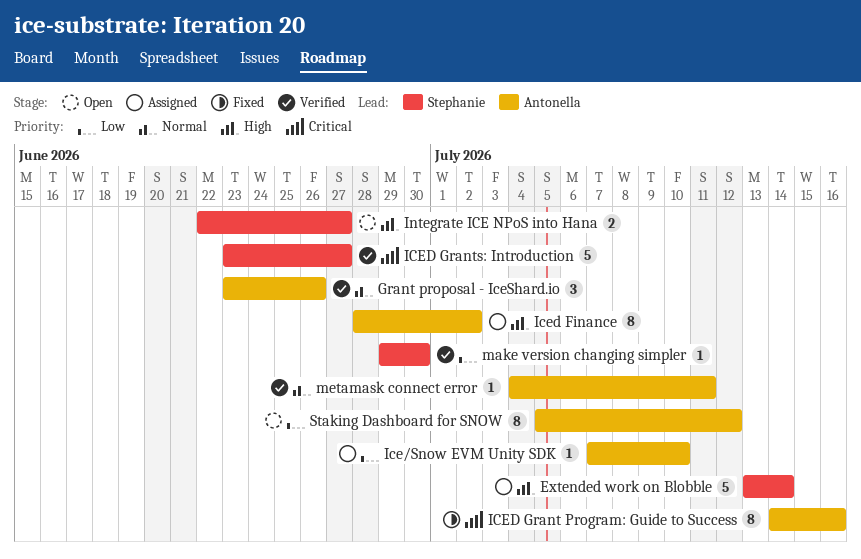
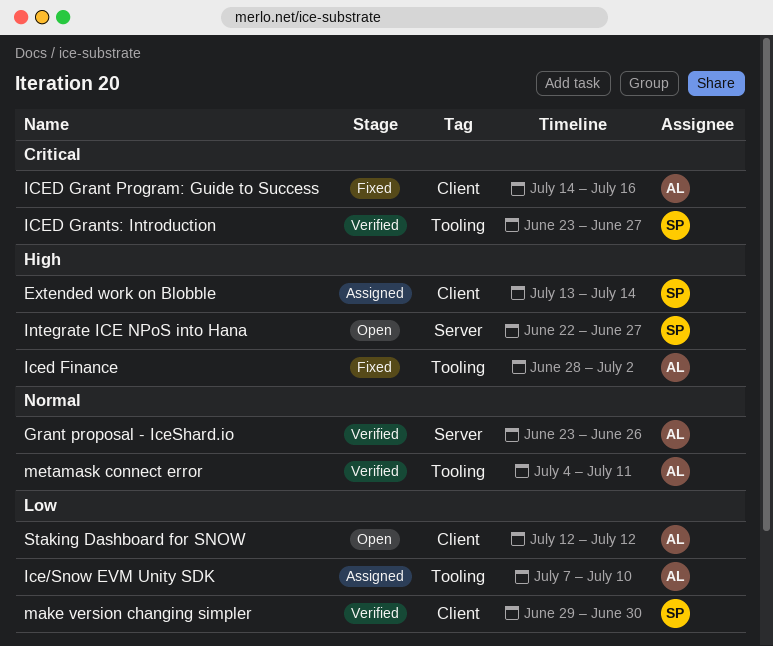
Iced Finance, status: Assigned -> Fixed
Staking Dashboard for SNOW, start: Jul 5 -> Jul 12

